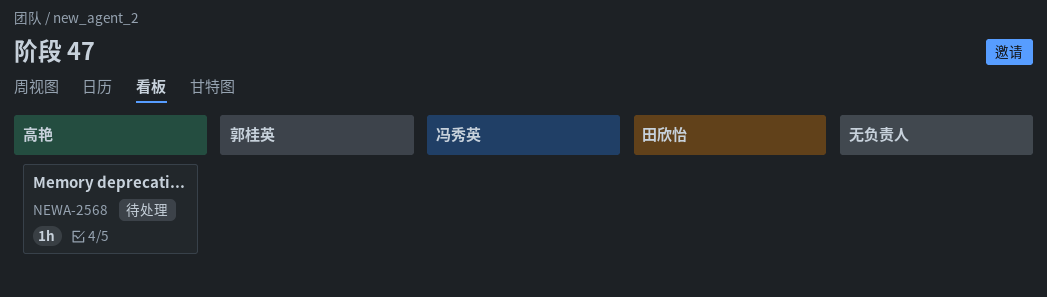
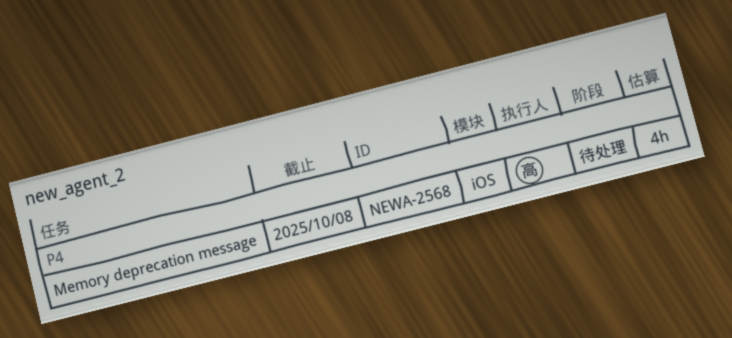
NEWA-2568, estimate: 1h -> 4h

